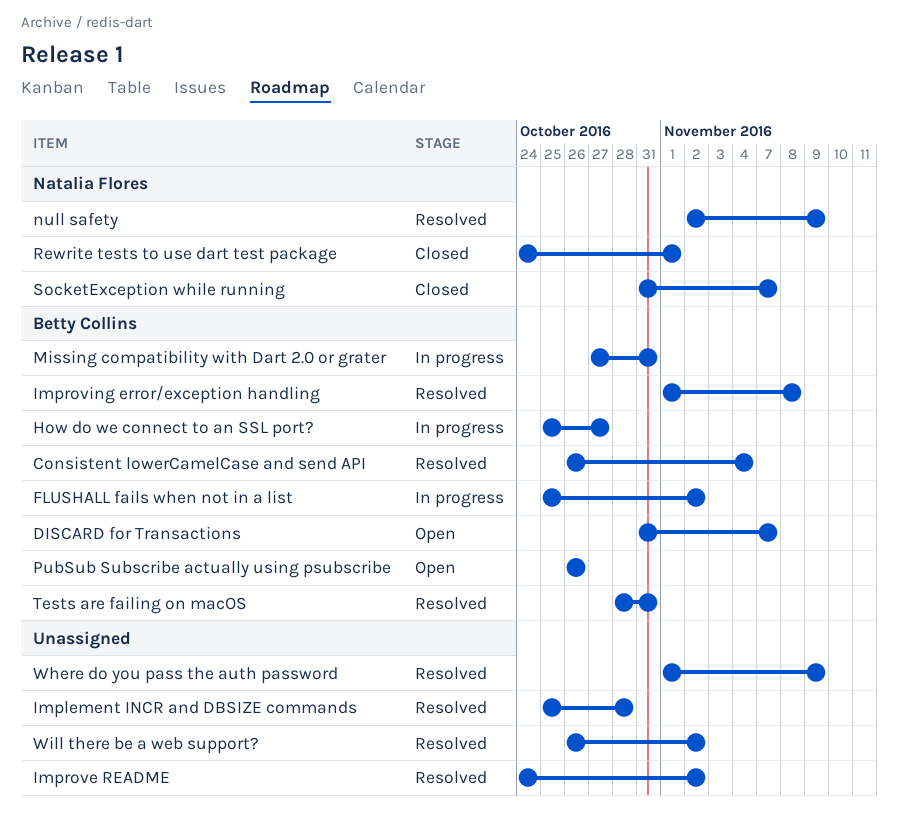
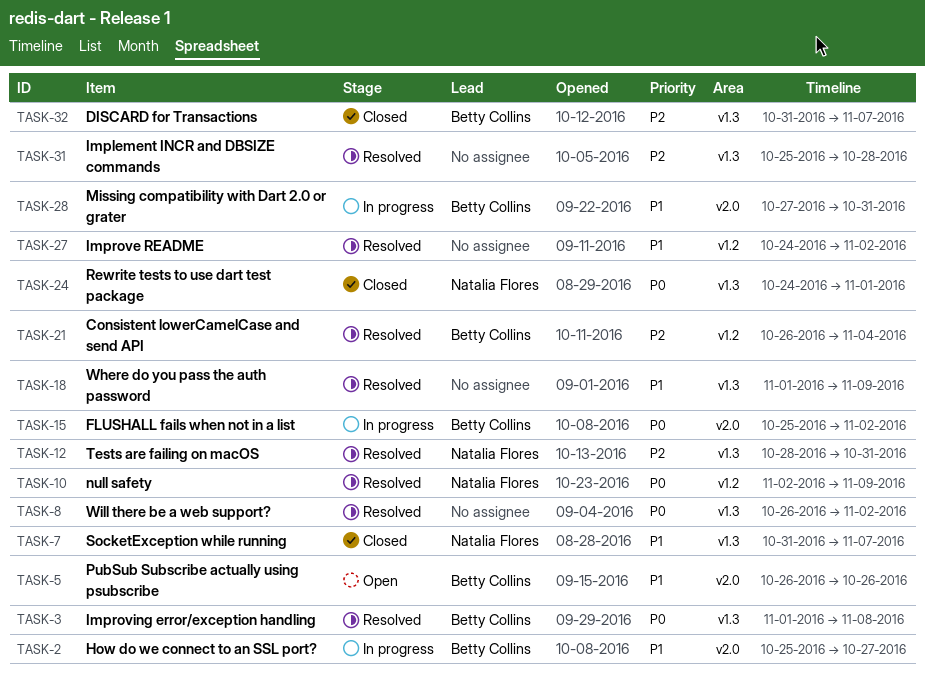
DISCARD for Transactions, status: Open -> Closed
Tests are failing on macOS, owner: Betty Collins -> Natalia Flores

